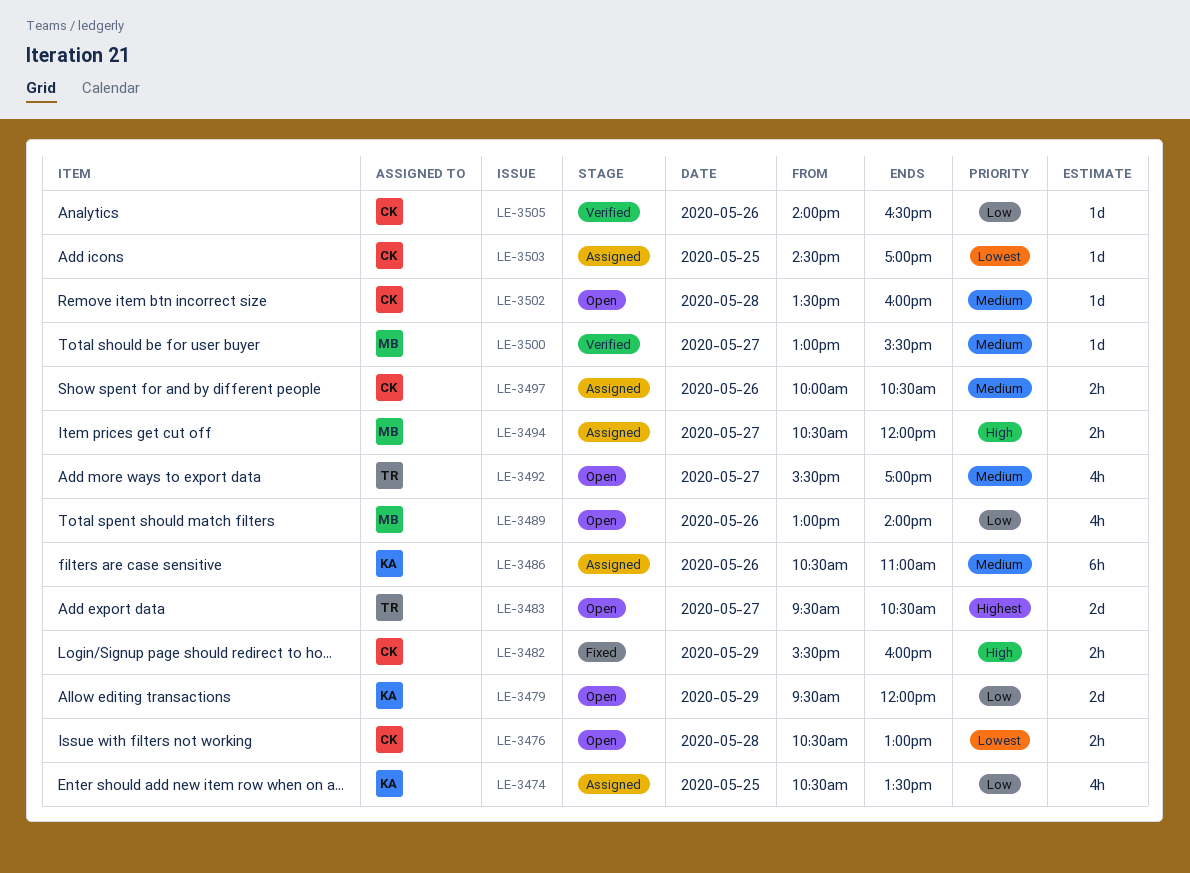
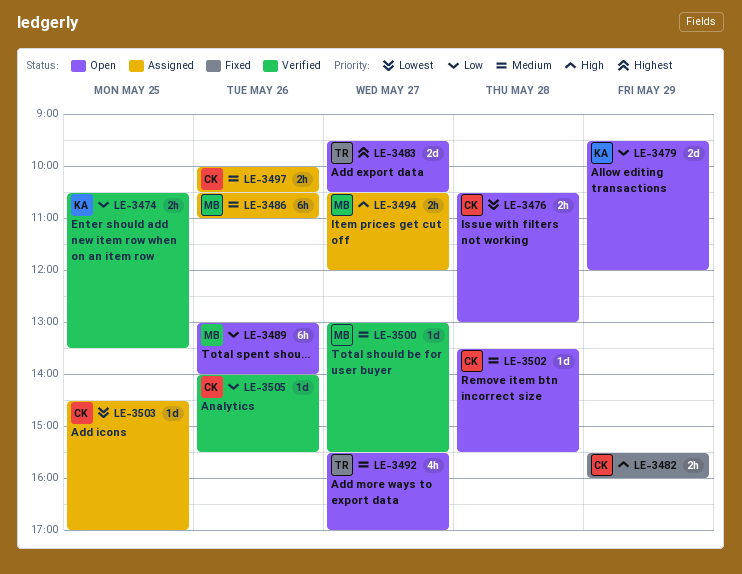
LE-3474, status: Assigned -> Verified
LE-3474, estimate: 4h -> 2h
LE-3486, owner: KA -> MB
LE-3489, estimate: 4h -> 6h
LE-3502, ends: 16:00 -> 15:30
LE-3505, ends: 16:30 -> 15:30

